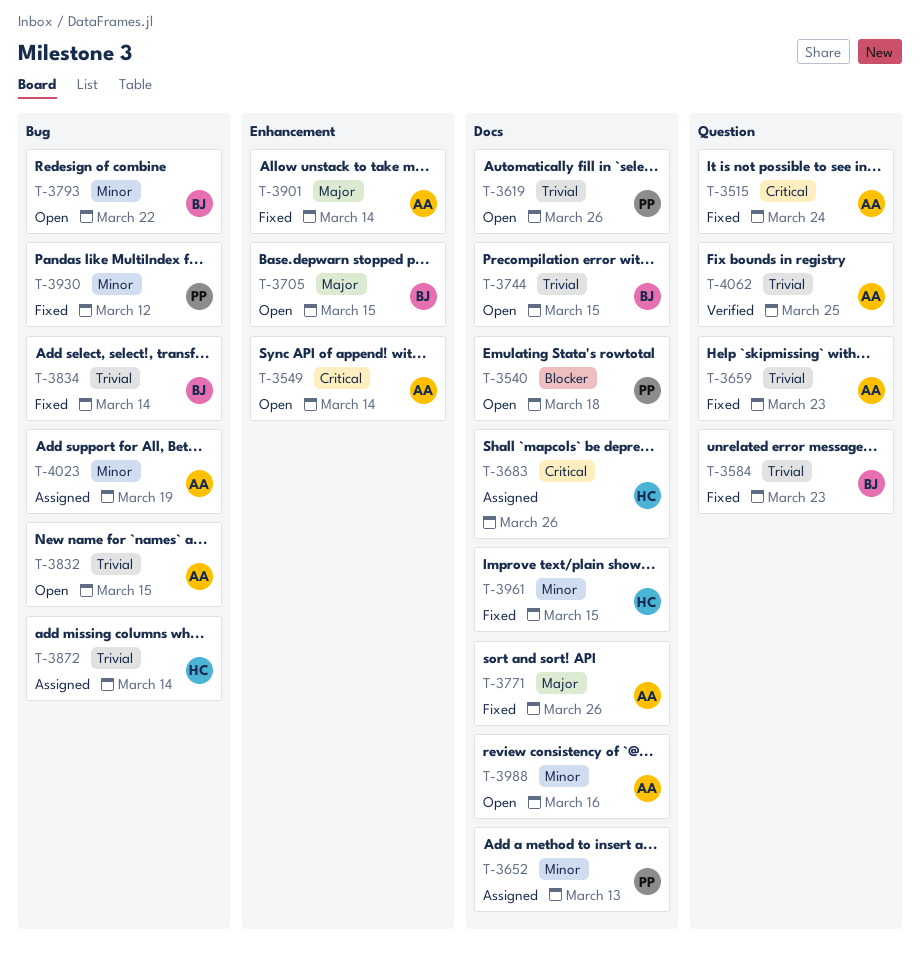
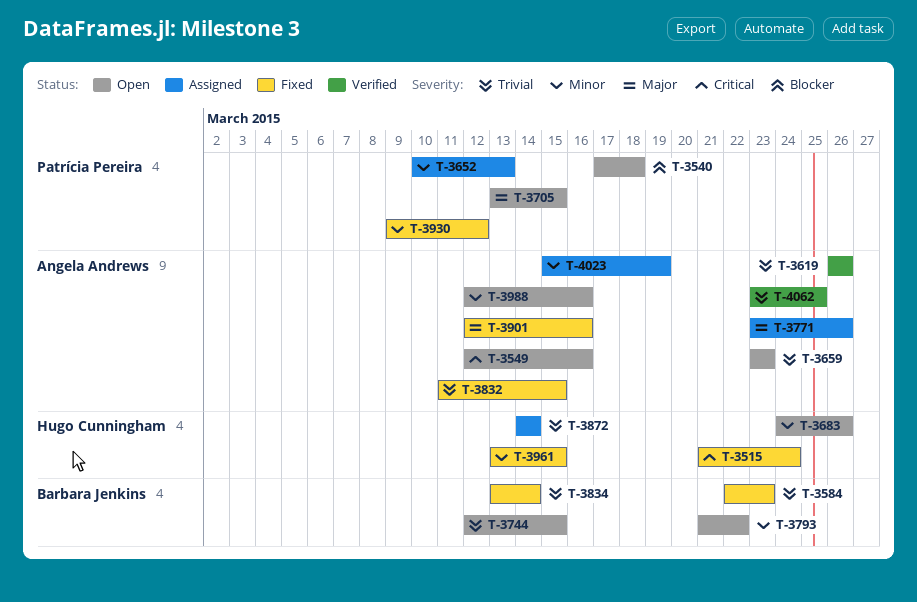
T-3515, owner: Angela Andrews -> Hugo Cunningham
T-3549, due: Mar 14 -> Mar 16
T-3619, status: Open -> Verified
T-3619, owner: Patrícia Pereira -> Angela Andrews
T-3659, status: Fixed -> Open
T-3683, status: Assigned -> Open
T-3683, priority: Critical -> Minor
T-3705, owner: Barbara Jenkins -> Patrícia Pereira
T-3771, status: Fixed -> Assigned
T-3832, status: Open -> Fixed
T-3901, due: Mar 14 -> Mar 16

